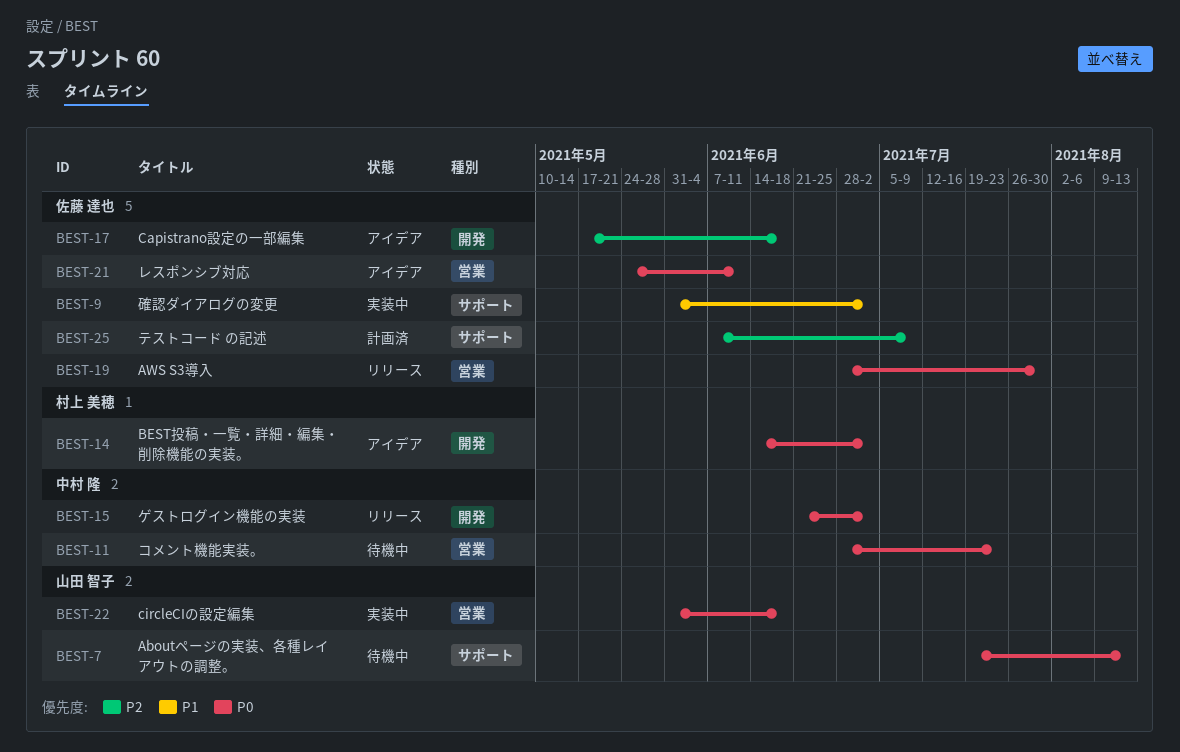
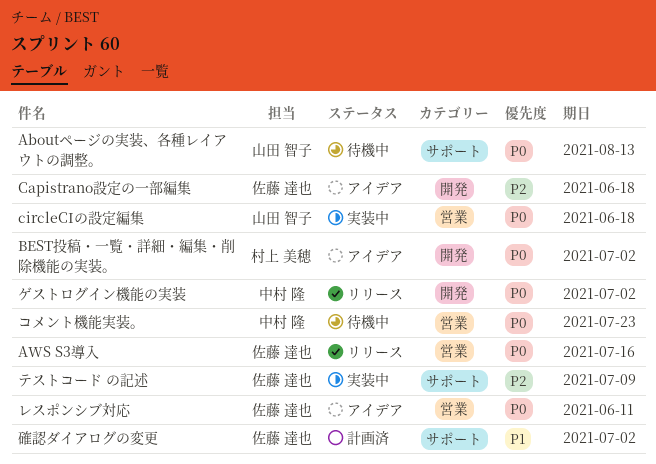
AWS S3導入, due: Jul 30 -> Jul 16
テストコード の記述, status: 計画済 -> 実装中
確認ダイアログの変更, status: 実装中 -> 計画済

